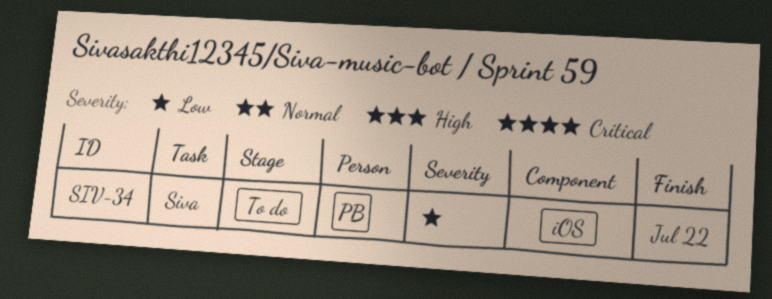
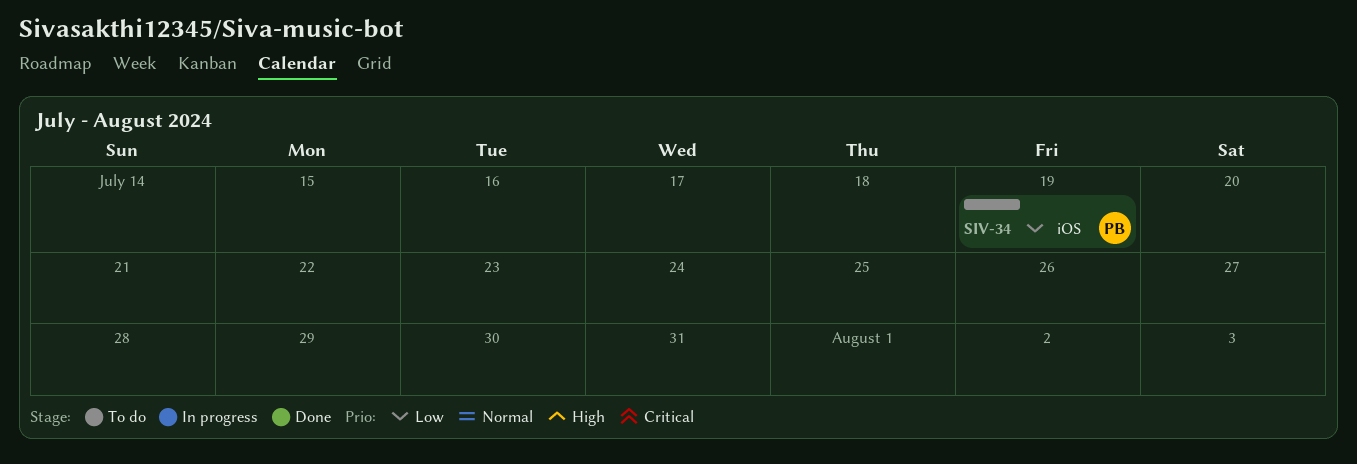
SIV-34, due: Jul 22 -> Jul 19

